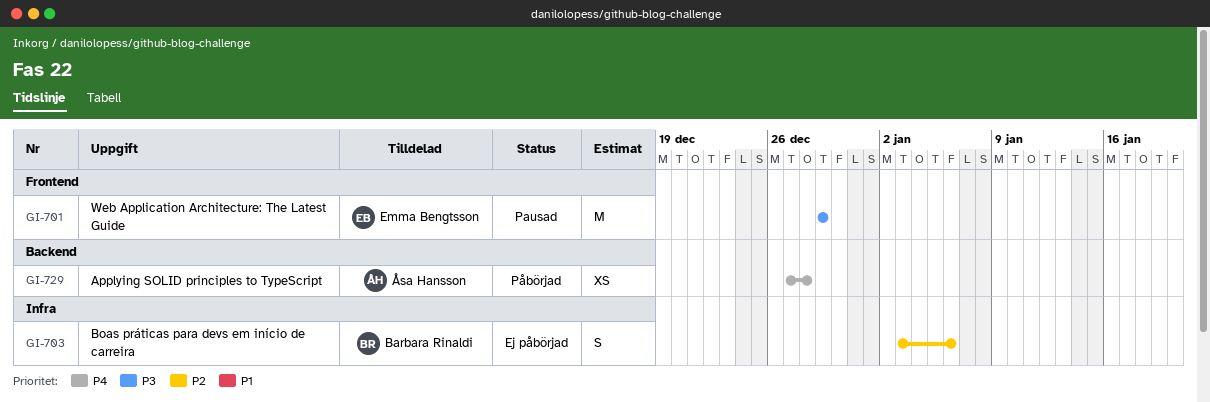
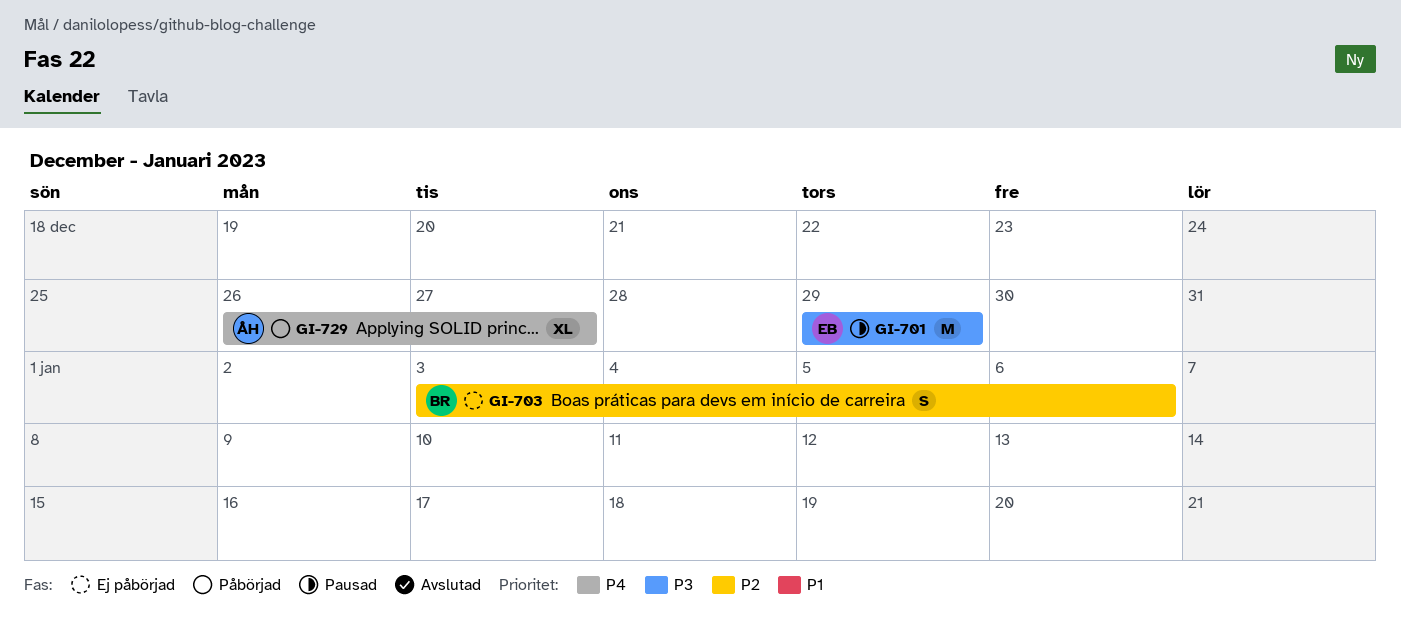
GI-729, estimate: XS -> XL
GI-729, start: Dec 27 -> Dec 26
GI-729, due: Dec 28 -> Dec 27

